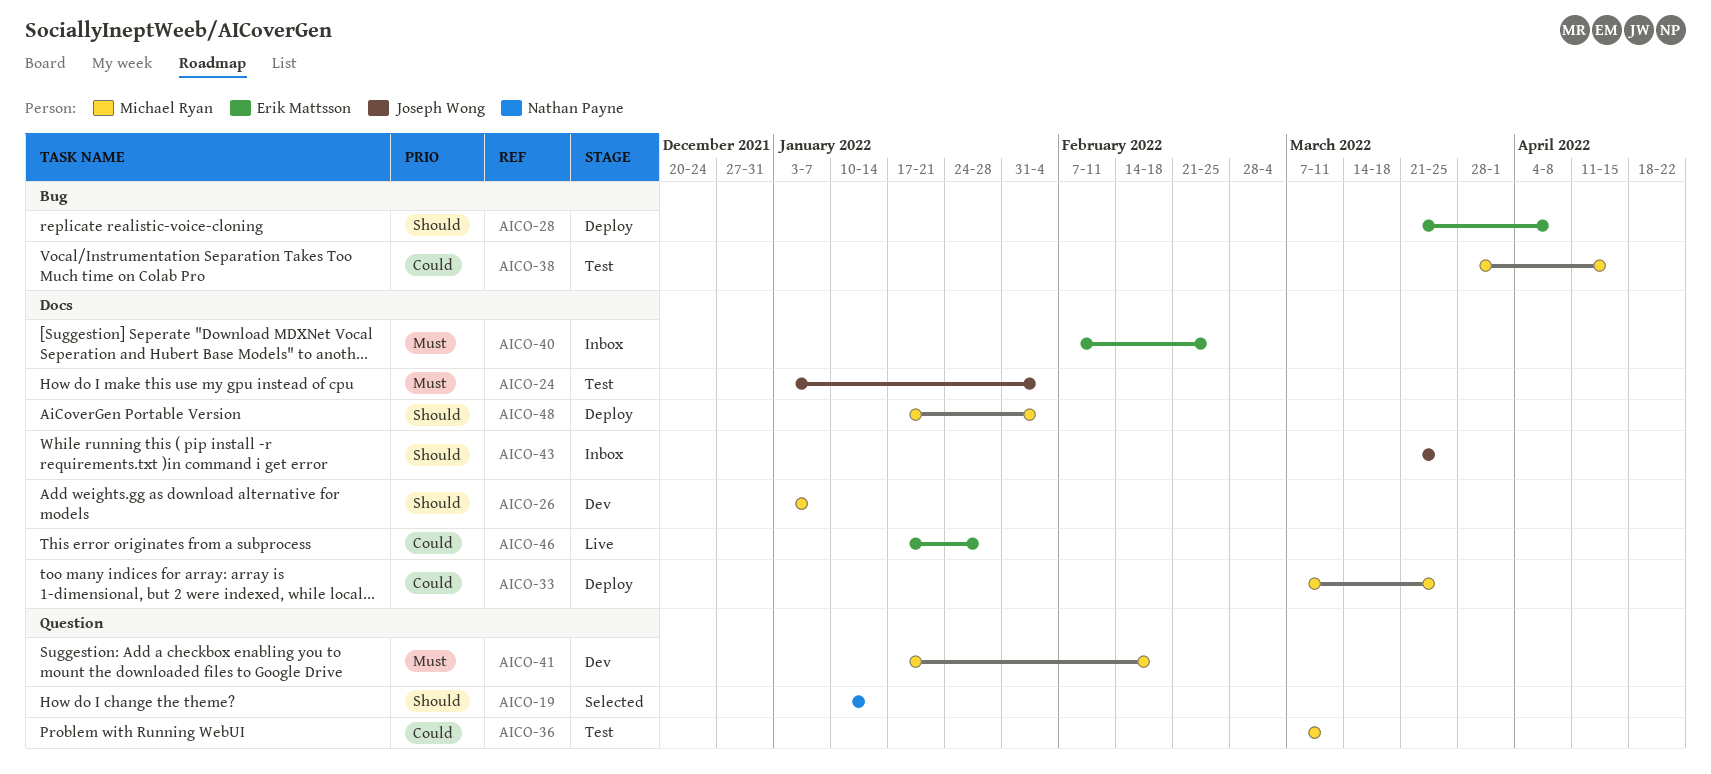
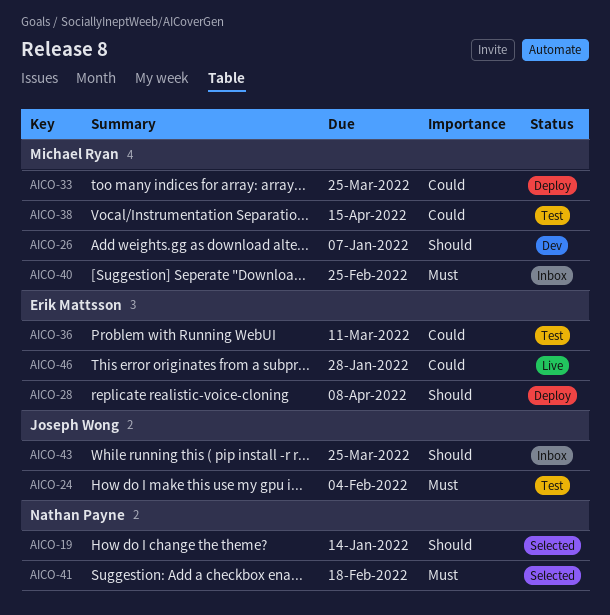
AICO-36, owner: Michael Ryan -> Erik Mattsson
AICO-40, owner: Erik Mattsson -> Michael Ryan
AICO-41, status: Dev -> Selected
AICO-41, owner: Michael Ryan -> Nathan Payne
AICO-48: present -> none

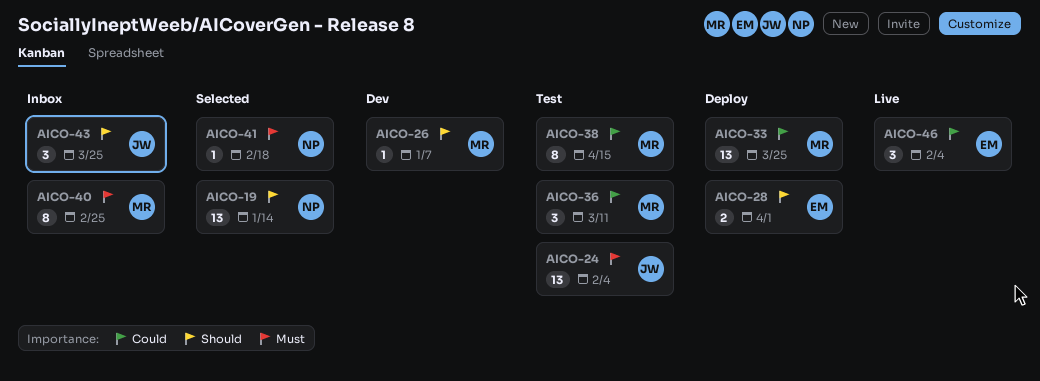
AICO-28, due: Apr 8 -> Apr 1
AICO-36, owner: Erik Mattsson -> Michael Ryan
AICO-46, due: Jan 28 -> Feb 4

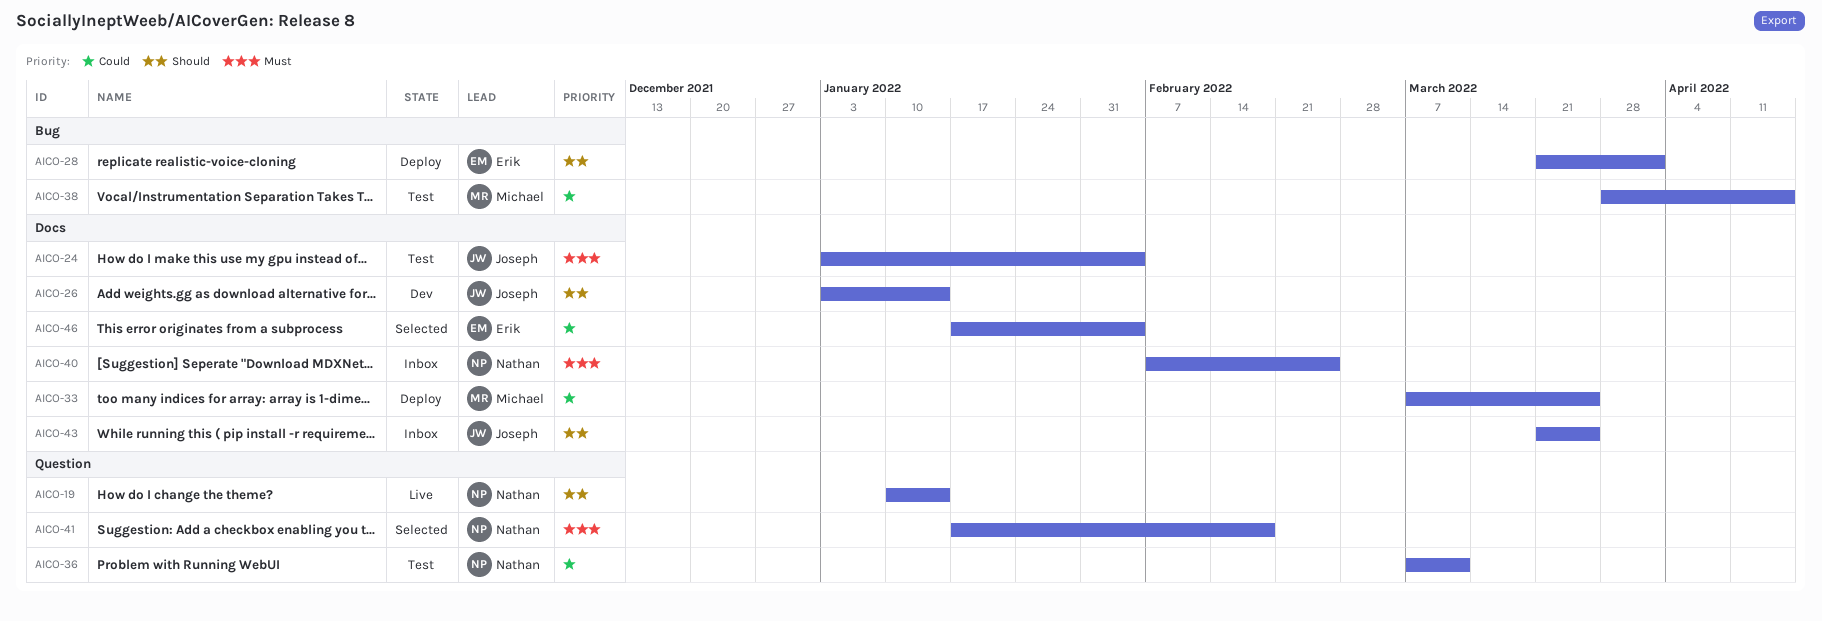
AICO-19, status: Selected -> Live
AICO-26, owner: Michael -> Joseph
AICO-26, due: Jan 7 -> Jan 14
AICO-36, owner: Michael -> Nathan
AICO-40, owner: Michael -> Nathan
AICO-46, status: Live -> Selected

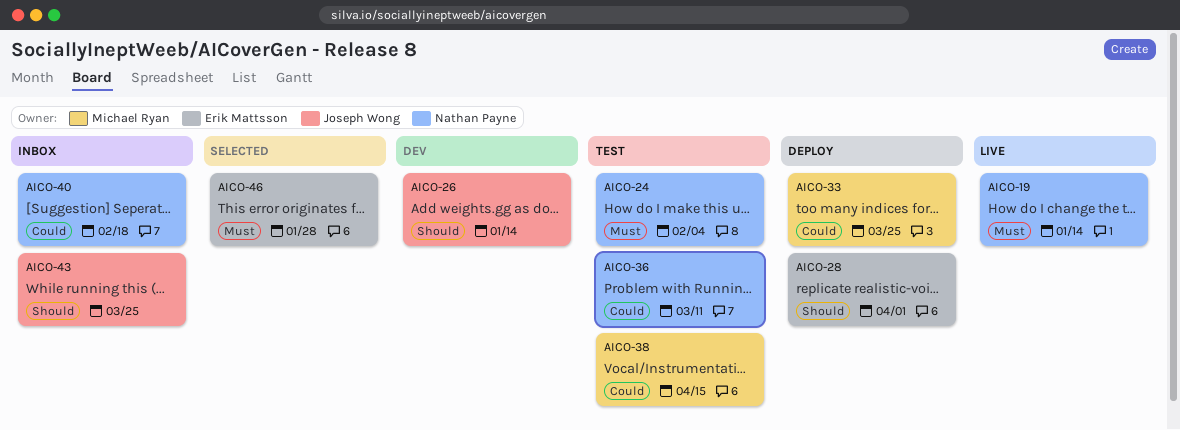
AICO-19, priority: Should -> Must
AICO-24, owner: Joseph Wong -> Nathan Payne
AICO-40, priority: Must -> Could
AICO-40, due: Feb 25 -> Feb 18
AICO-41: present -> none
AICO-46, priority: Could -> Must
AICO-46, due: Feb 4 -> Jan 28

